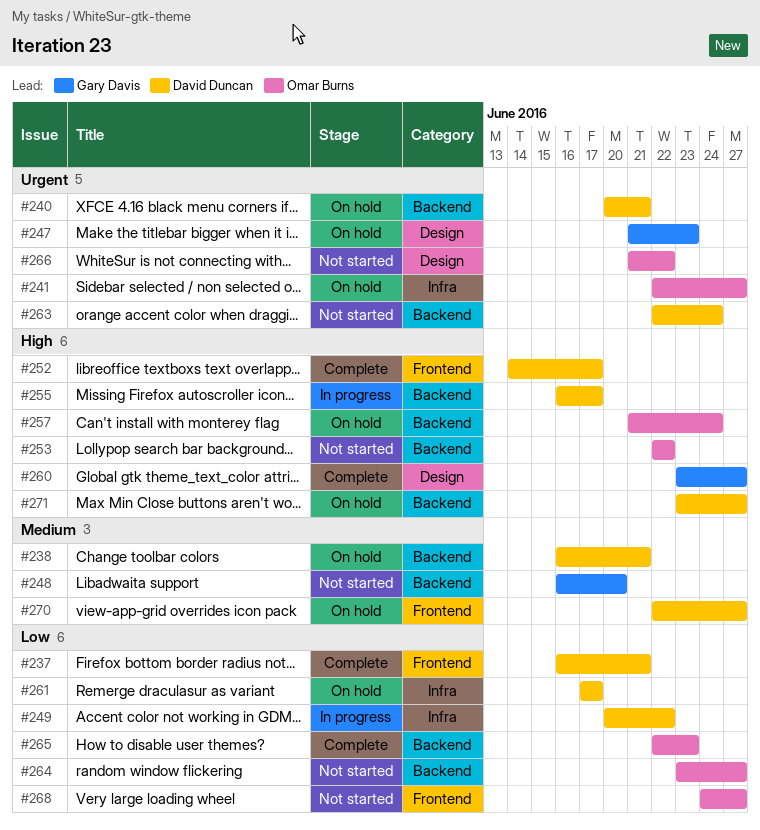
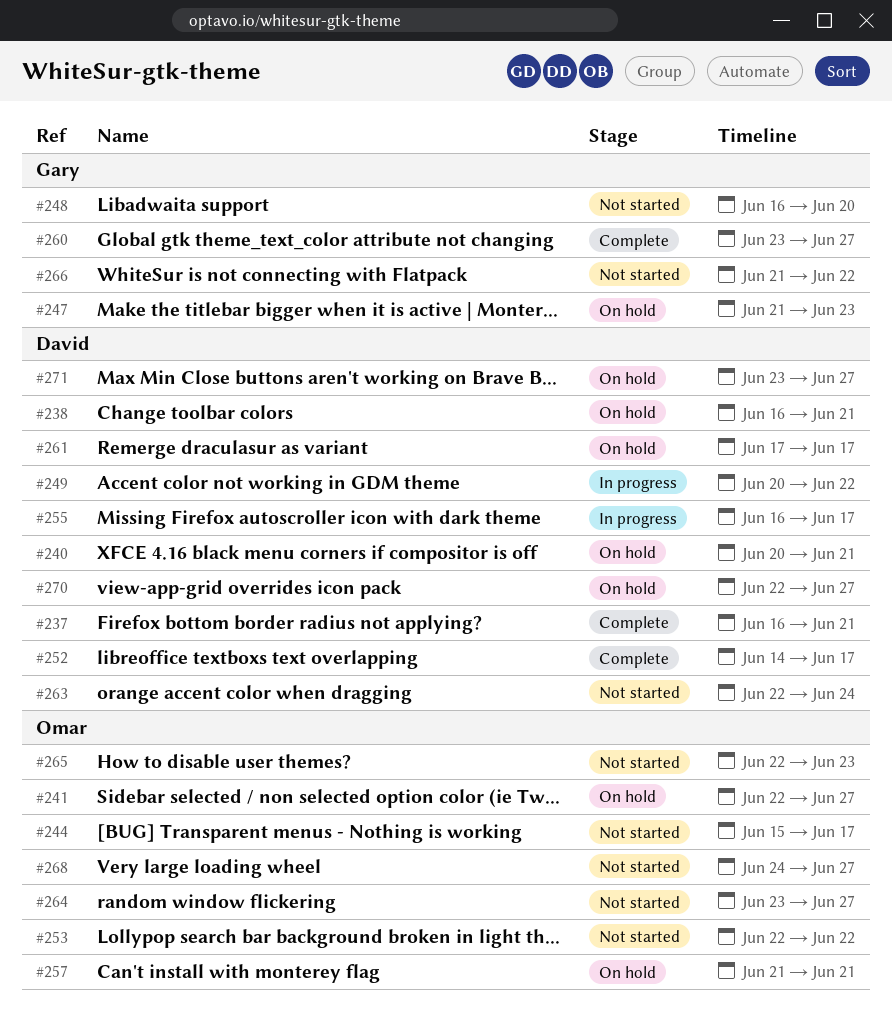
#244: none -> present
#257, due: Jun 24 -> Jun 21
#265, status: Complete -> Not started
#266, owner: Omar Burns -> Gary Davis

